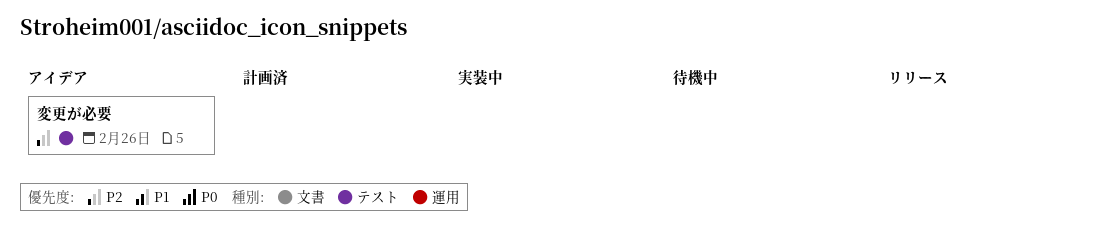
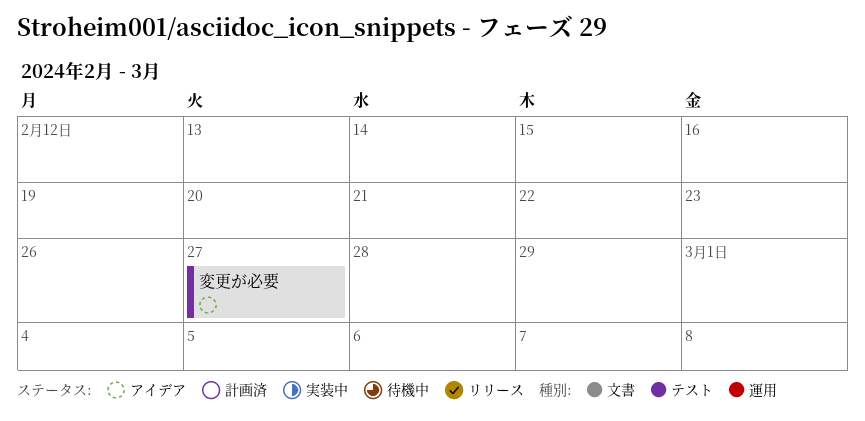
変更が必要, due: Feb 26 -> Feb 27

